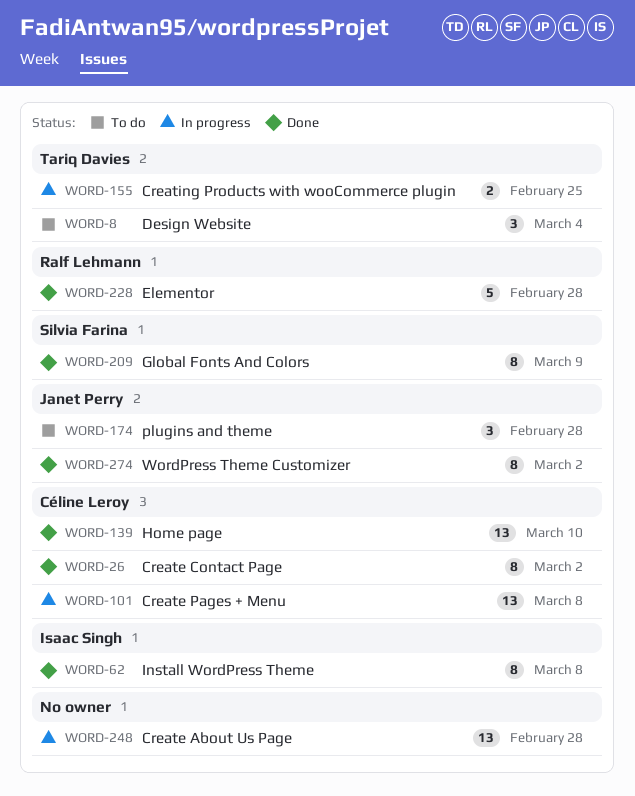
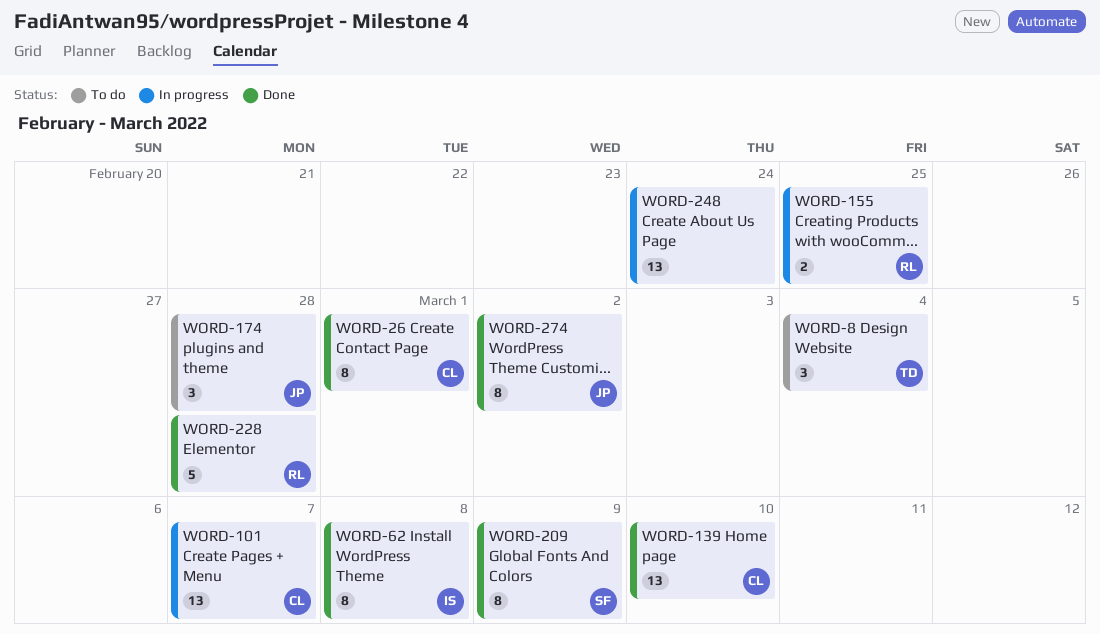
WORD-26, due: Mar 2 -> Mar 1
WORD-101, due: Mar 8 -> Mar 7
WORD-155, owner: Tariq Davies -> Ralf Lehmann
WORD-248, due: Feb 28 -> Feb 24

